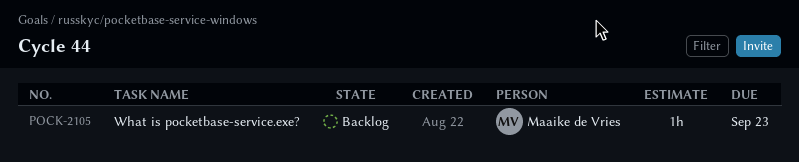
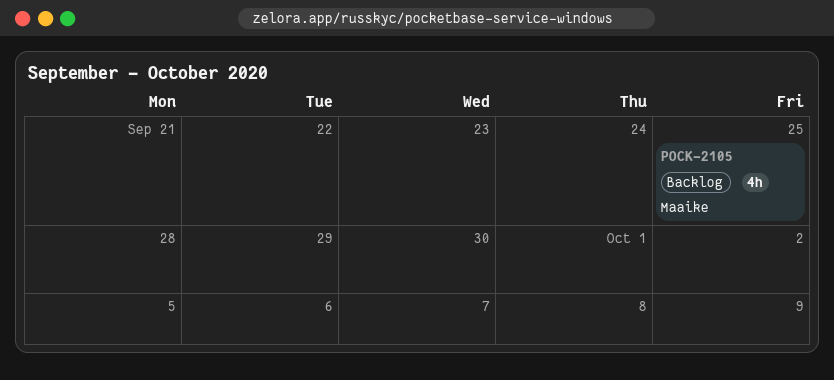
POCK-2105, estimate: 1h -> 4h
POCK-2105, due: Sep 23 -> Sep 25

